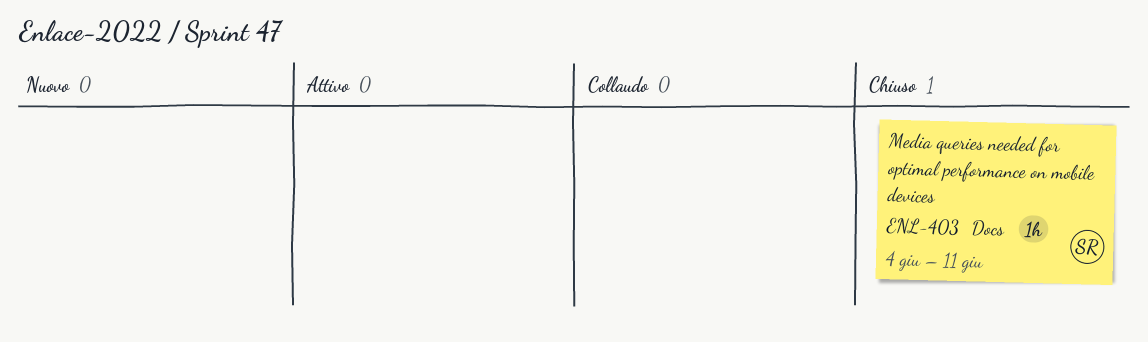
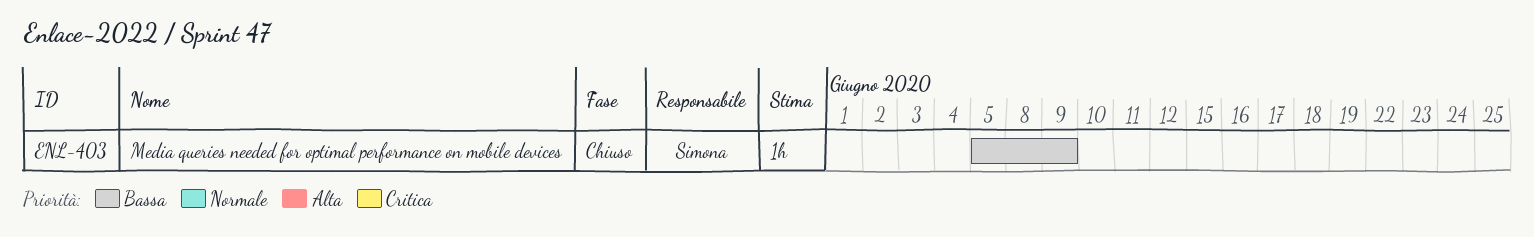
ENL-403, start: Jun 4 -> Jun 5
ENL-403, due: Jun 11 -> Jun 9

